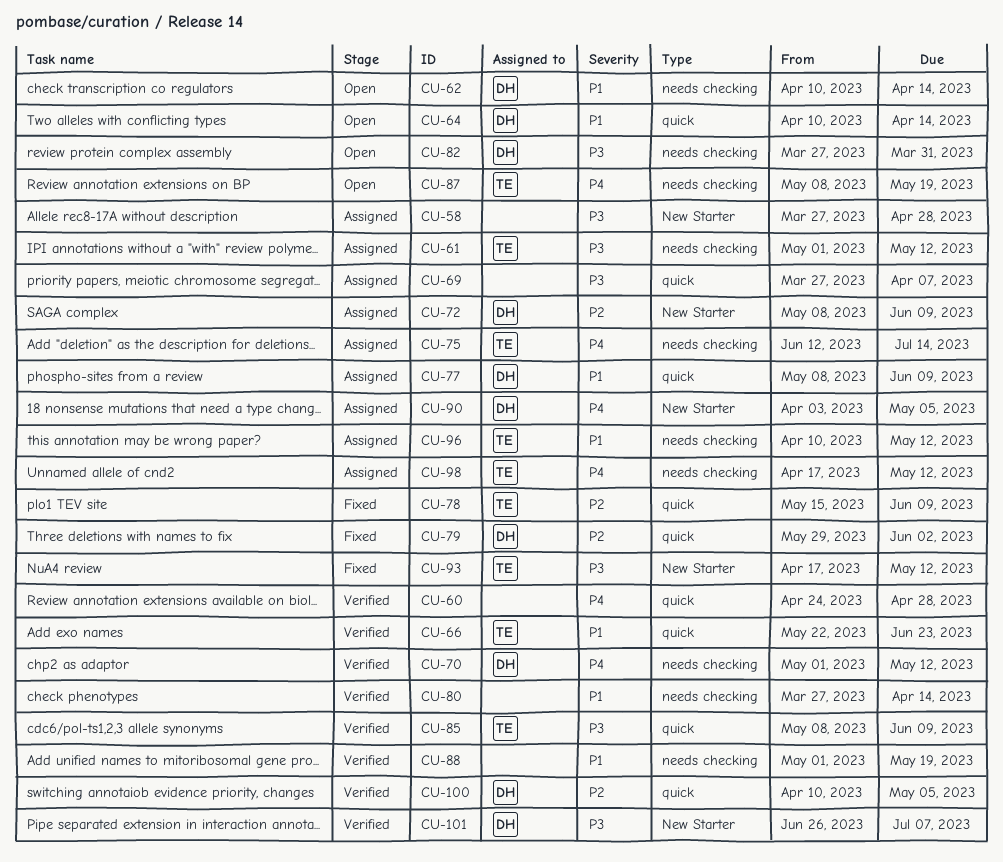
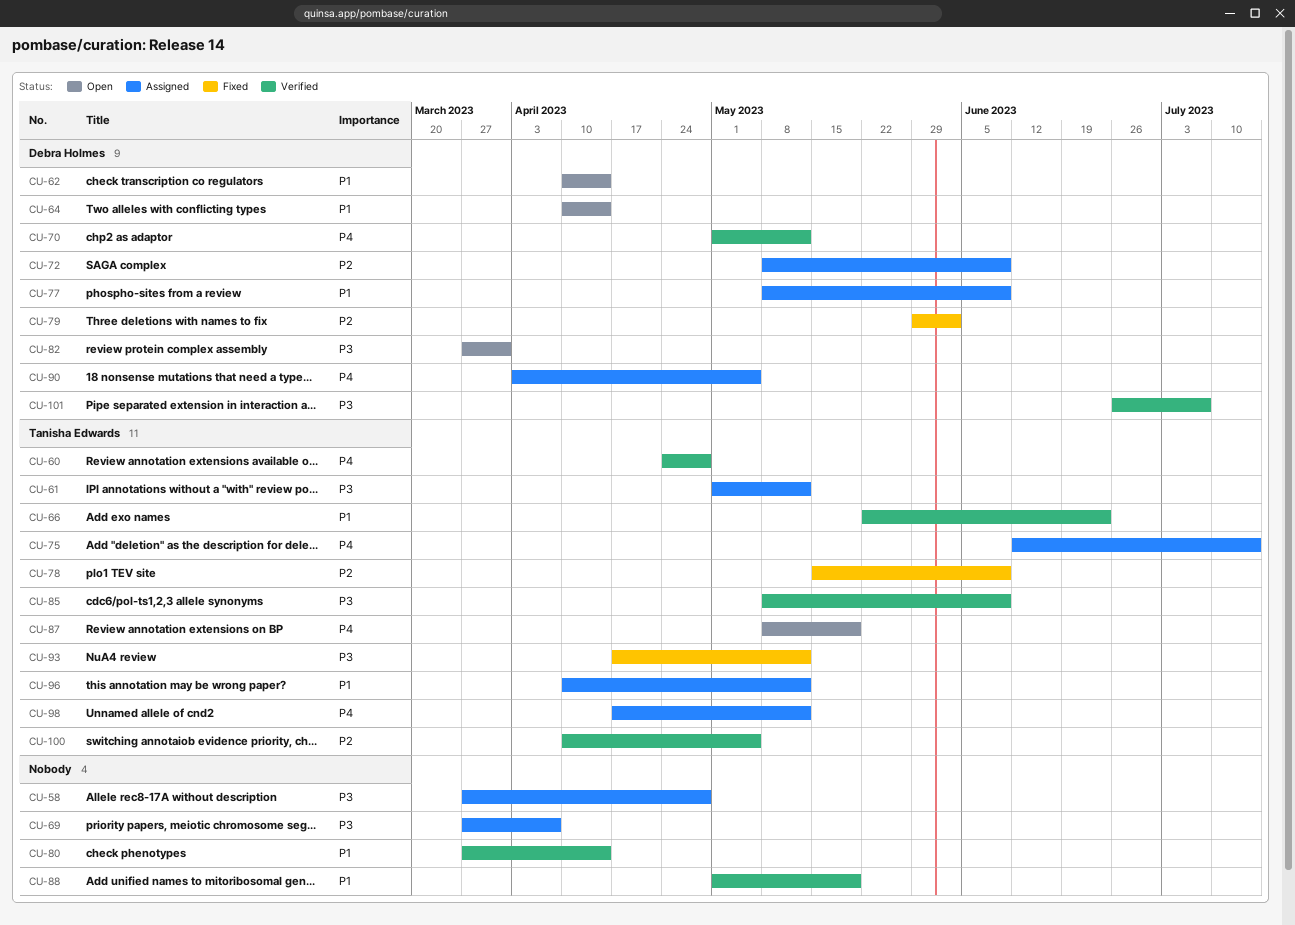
CU-60, owner: none -> Tanisha Edwards
CU-100, owner: Debra Holmes -> Tanisha Edwards

